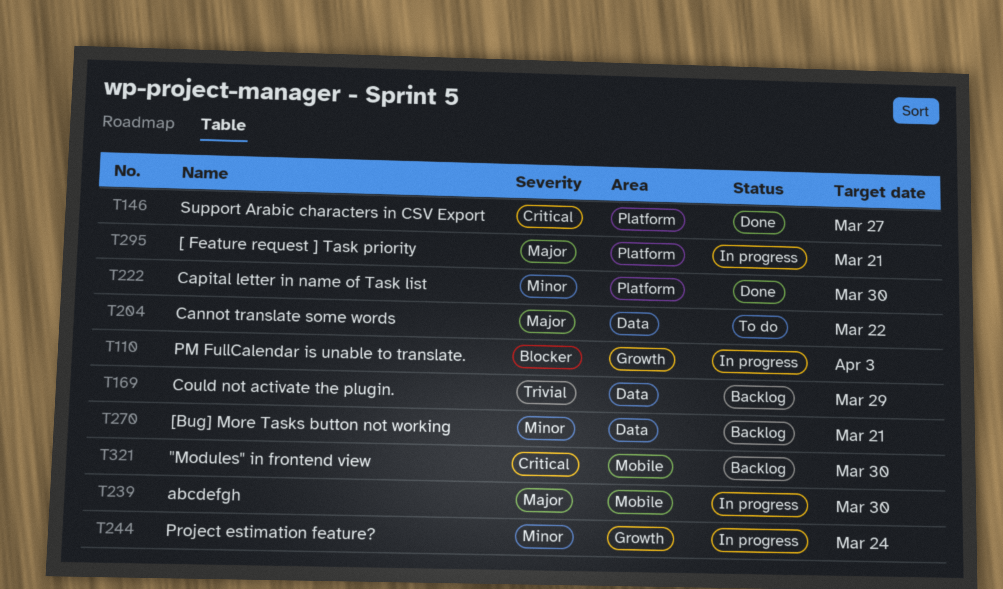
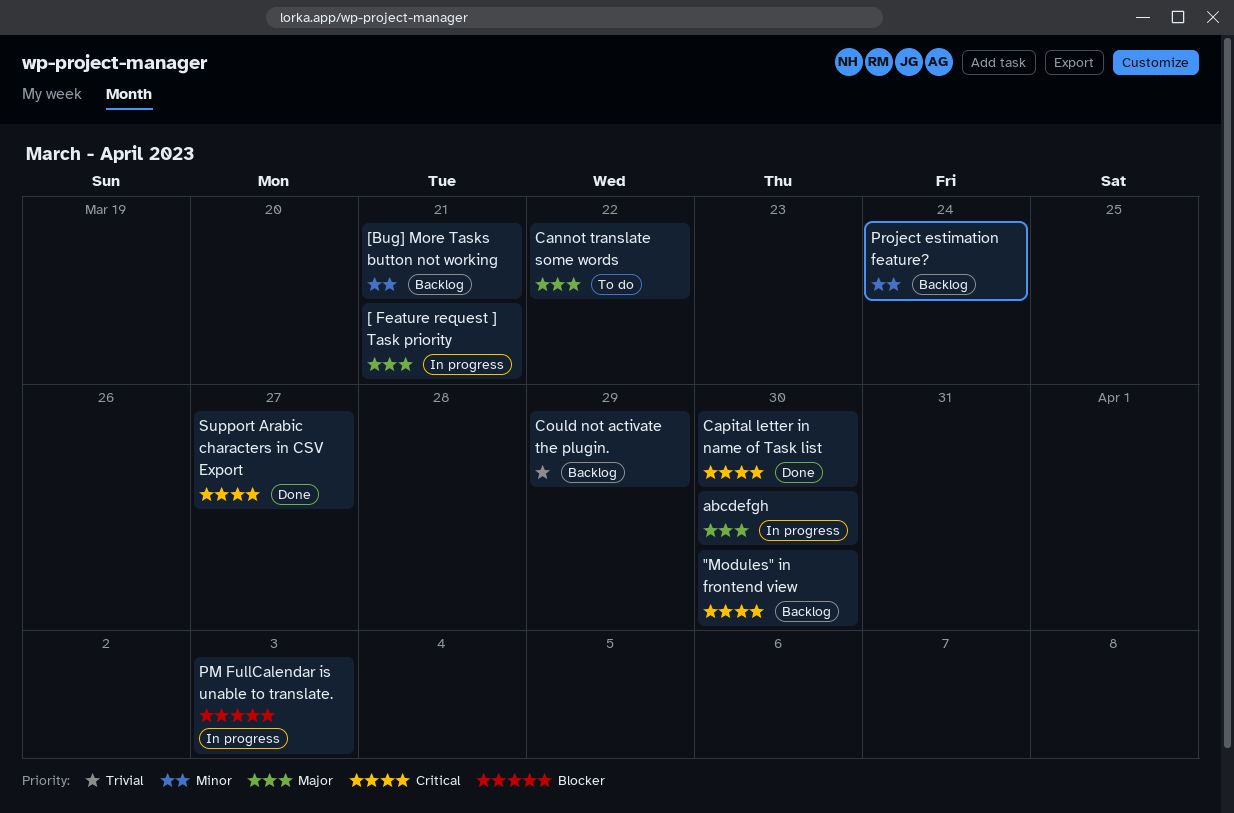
Capital letter in name of Task list, priority: Minor -> Critical
Project estimation feature?, status: In progress -> Backlog

